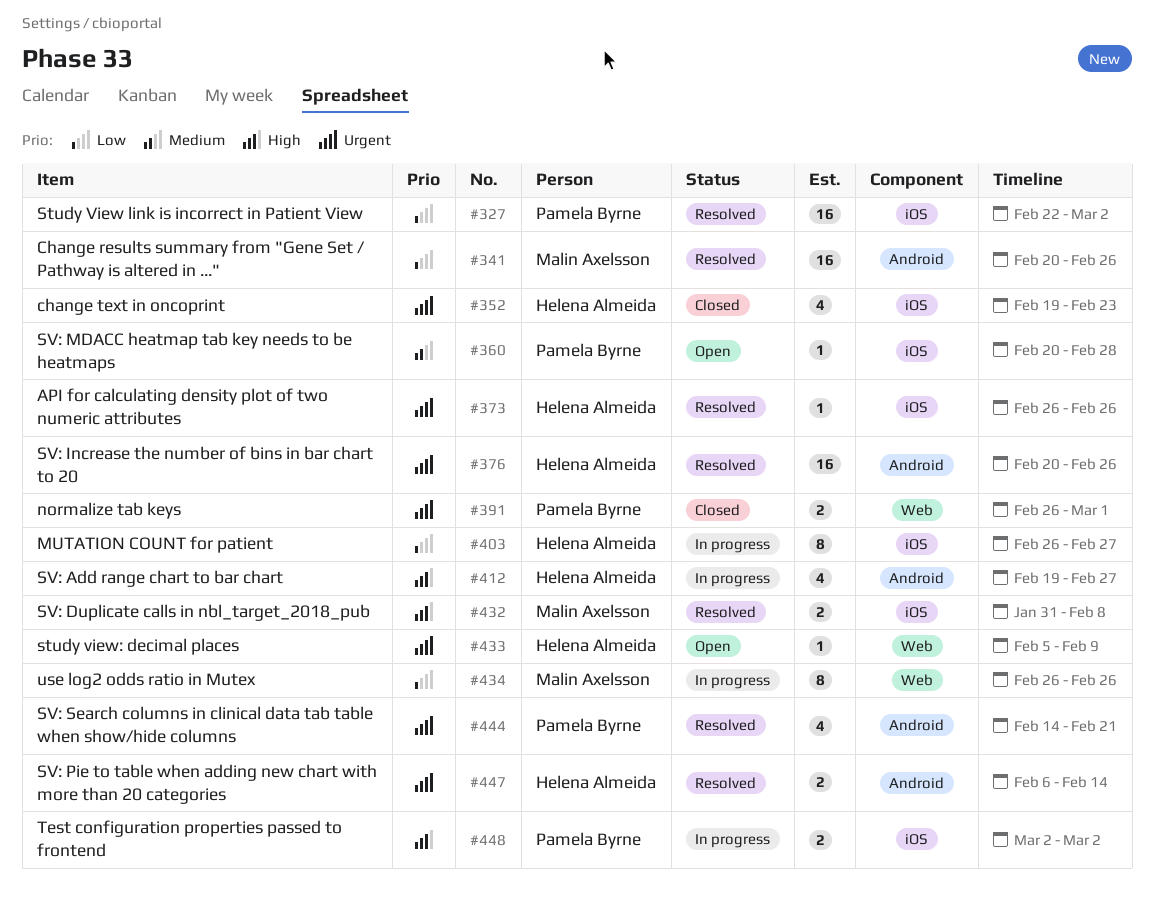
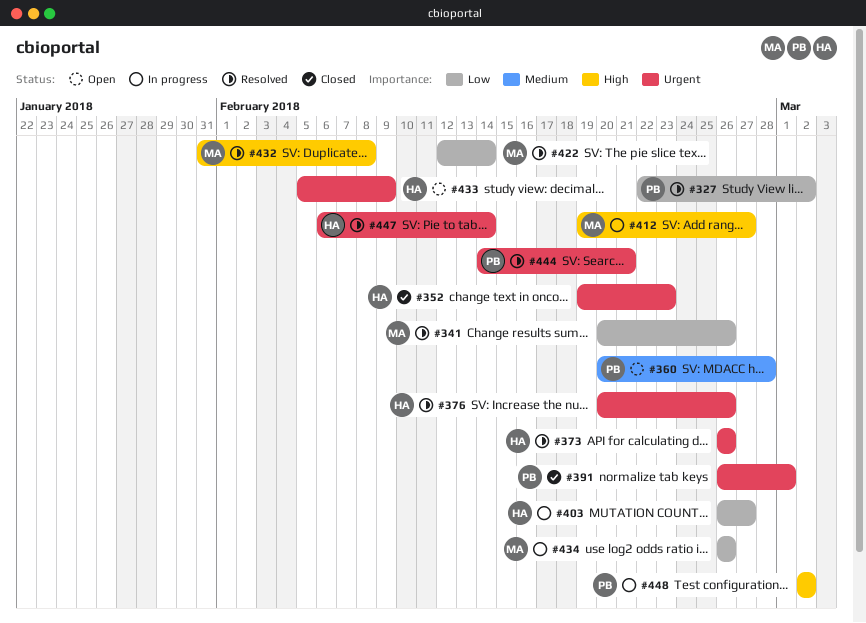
#412, owner: Helena Almeida -> Malin Axelsson
#422: none -> present

